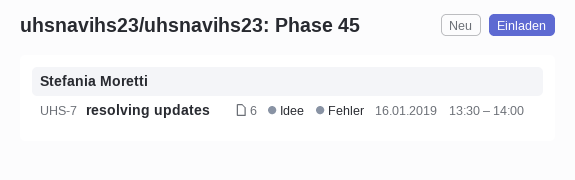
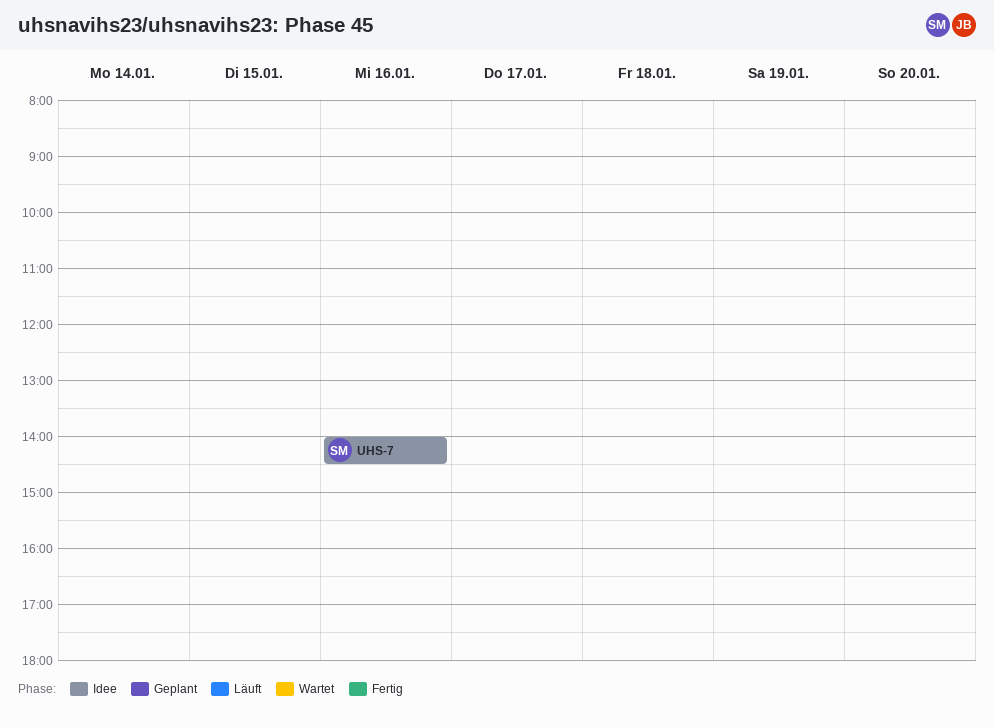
UHS-7, begins: 13:30 -> 14:00
UHS-7, ends: 14:00 -> 14:30

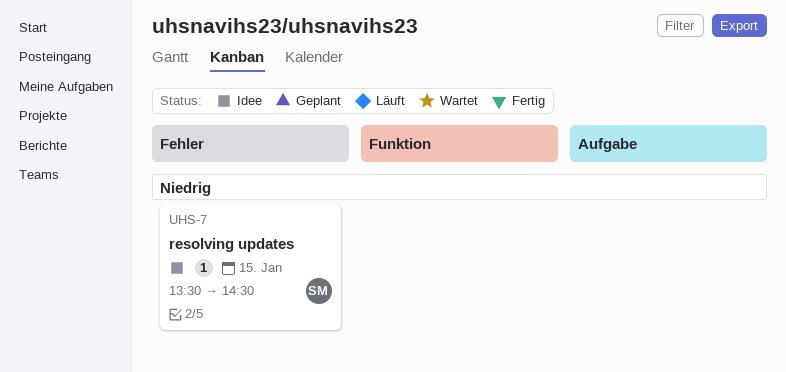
UHS-7, day: Jan 16 -> Jan 15
UHS-7, begins: 14:00 -> 13:30

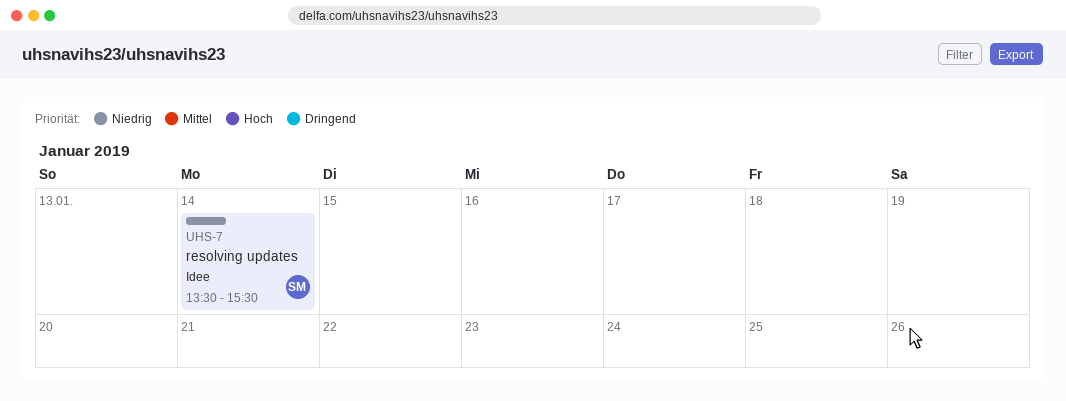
UHS-7, day: Jan 15 -> Jan 14
UHS-7, ends: 14:30 -> 15:30

